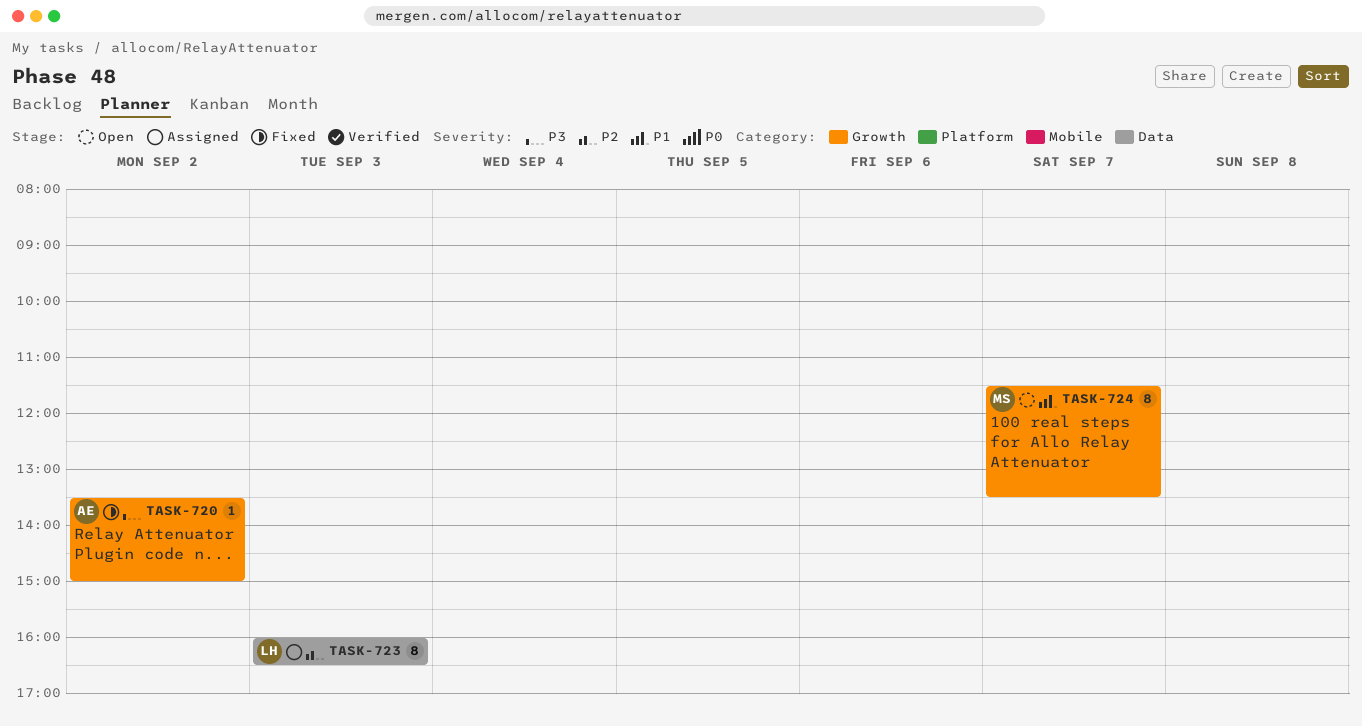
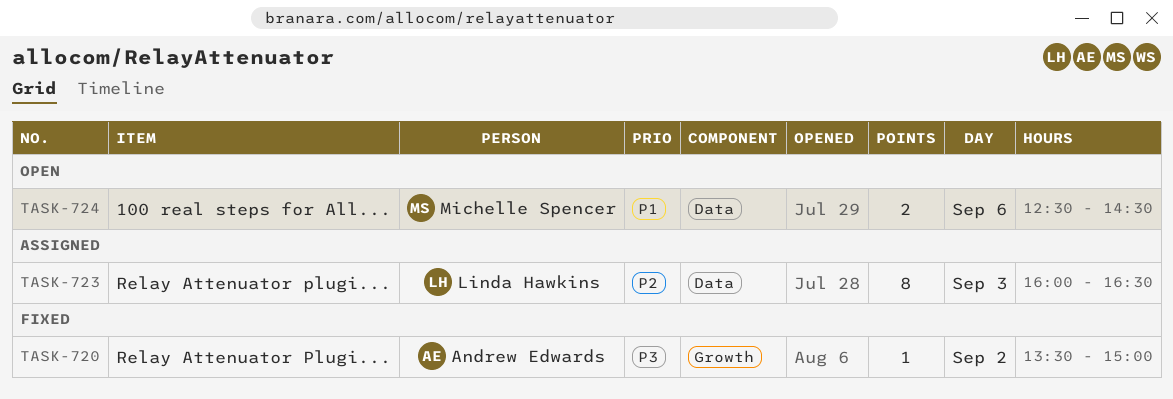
TASK-724, label: Growth -> Data
TASK-724, estimate: 8 -> 2
TASK-724, day: Sep 7 -> Sep 6
TASK-724, begins: 11:30 -> 12:30
TASK-724, ends: 13:30 -> 14:30

